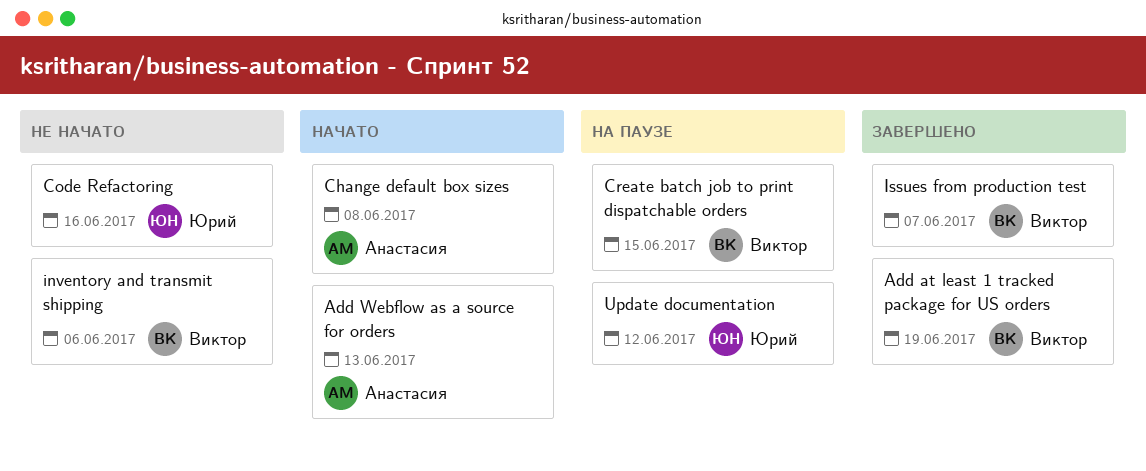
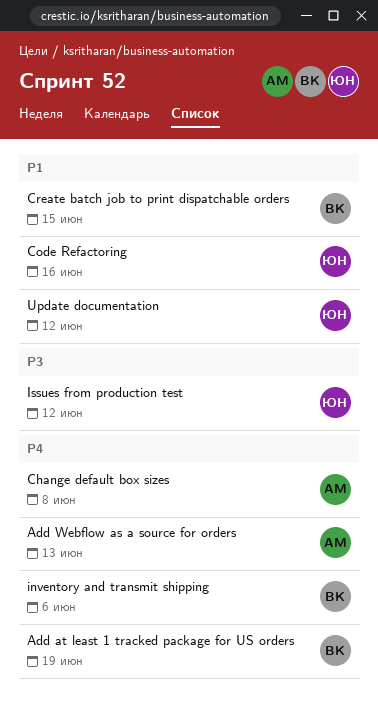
Issues from production test, owner: Виктор -> Юрий
Issues from production test, due: Jun 7 -> Jun 12

